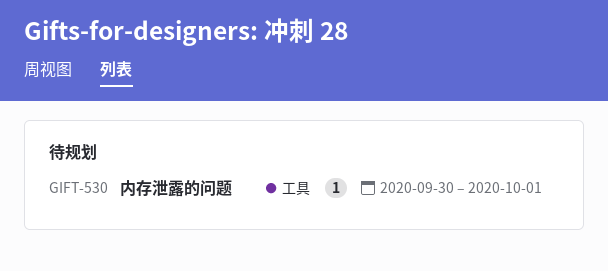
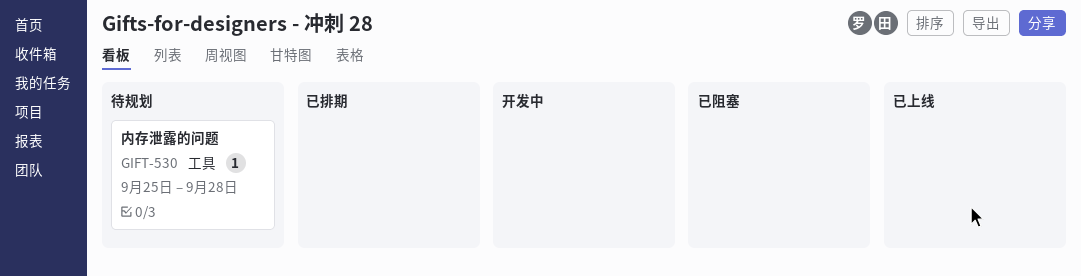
GIFT-530, start: Sep 30 -> Sep 25
GIFT-530, due: Oct 1 -> Sep 28

